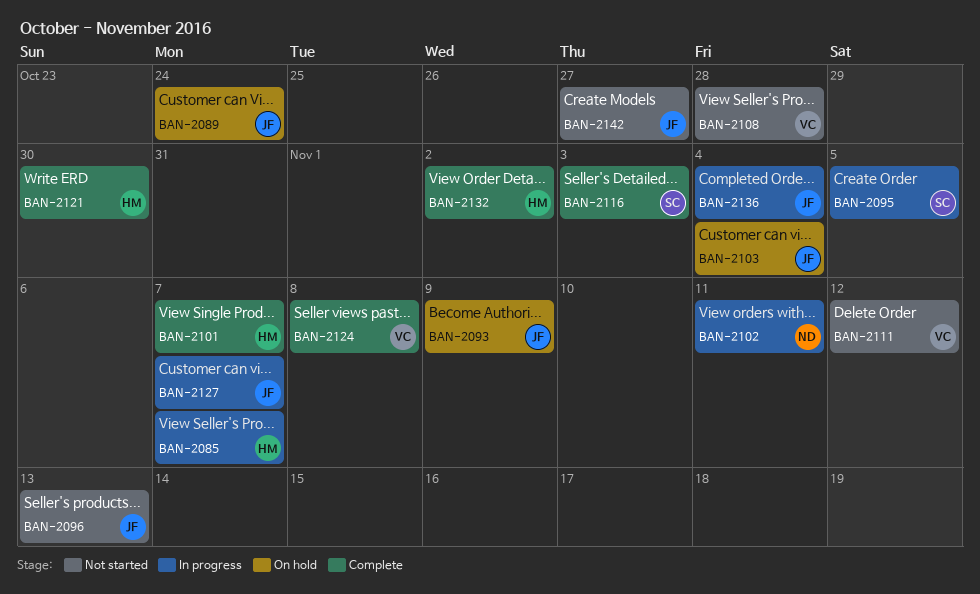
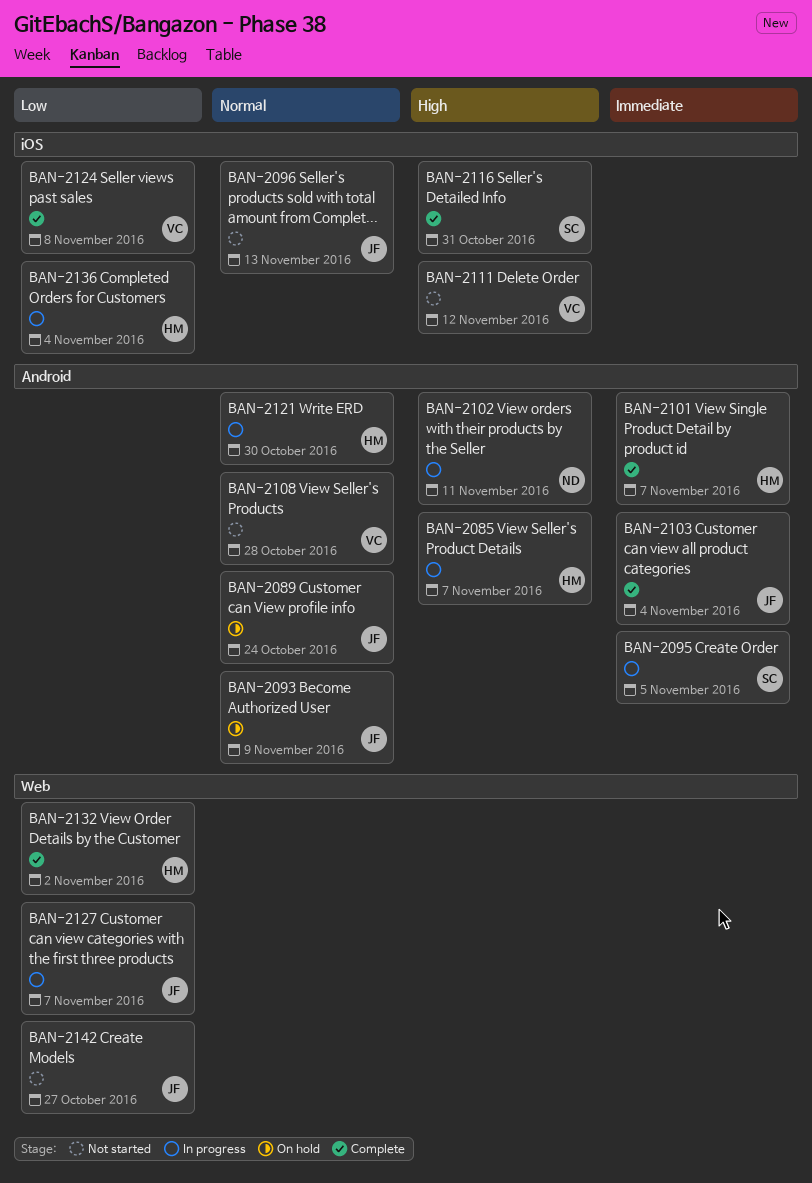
BAN-2103, status: On hold -> Complete
BAN-2116, due: Nov 3 -> Oct 31
BAN-2121, status: Complete -> In progress
BAN-2136, owner: JF -> HM

